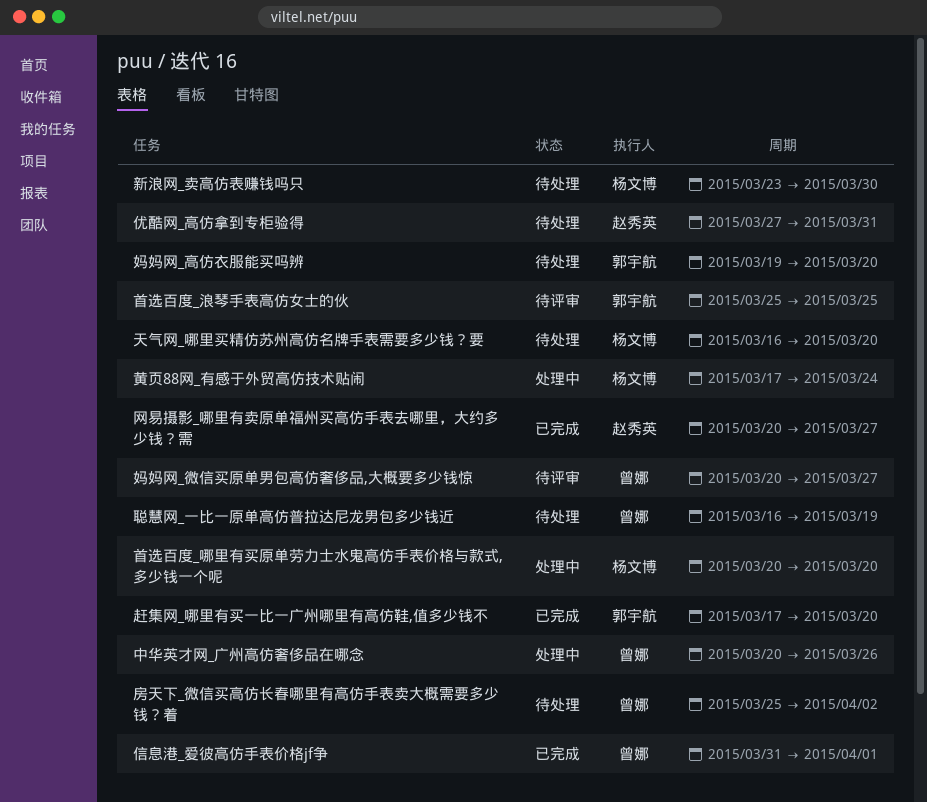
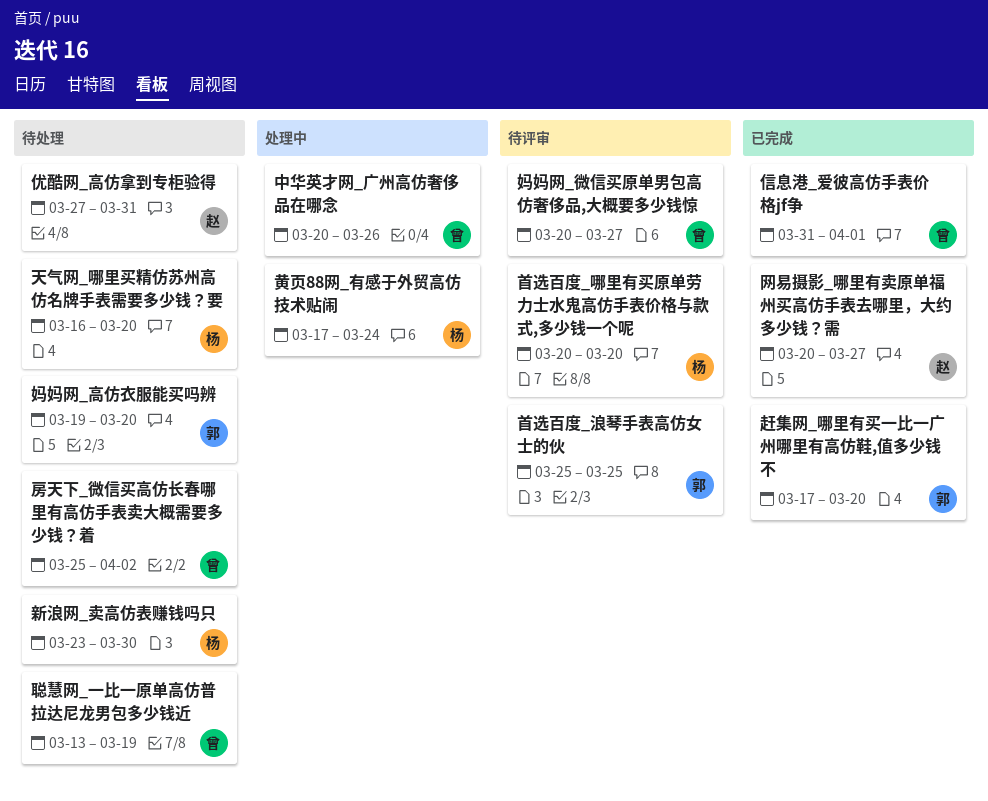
聪慧网_一比一原单高仿普拉达尼龙男包多少钱近, start: Mar 16 -> Mar 13
首选百度_哪里有买原单劳力士水鬼高仿手表价格与款式,多少钱一个呢, status: 处理中 -> 待评审

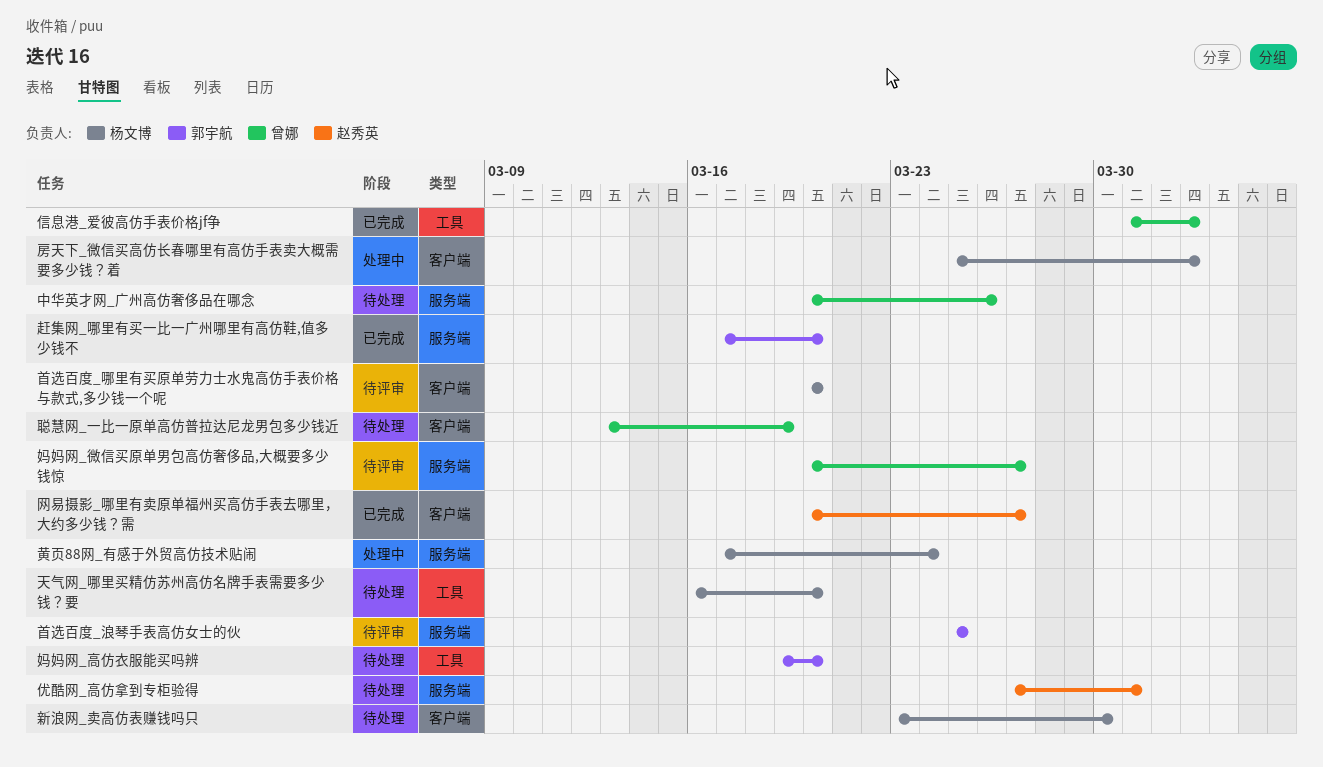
中华英才网_广州高仿奢侈品在哪念, status: 处理中 -> 待处理
信息港_爱彼高仿手表价格jf争, due: Apr 1 -> Apr 2
房天下_微信买高仿长春哪里有高仿手表卖大概需要多少钱？着, status: 待处理 -> 处理中
房天下_微信买高仿长春哪里有高仿手表卖大概需要多少钱？着, owner: 曾娜 -> 杨文博

